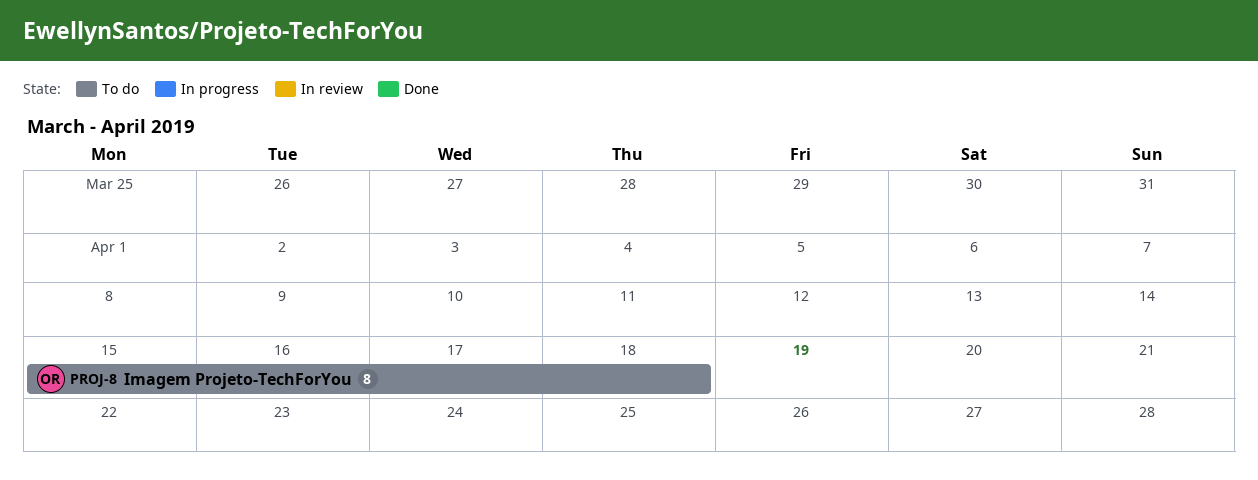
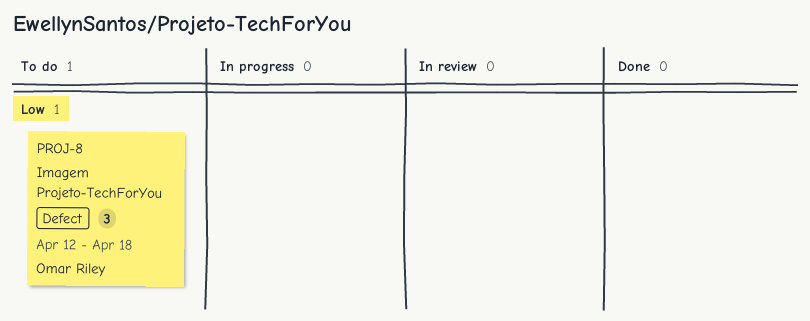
PROJ-8, estimate: 8 -> 3
PROJ-8, start: Apr 15 -> Apr 12

